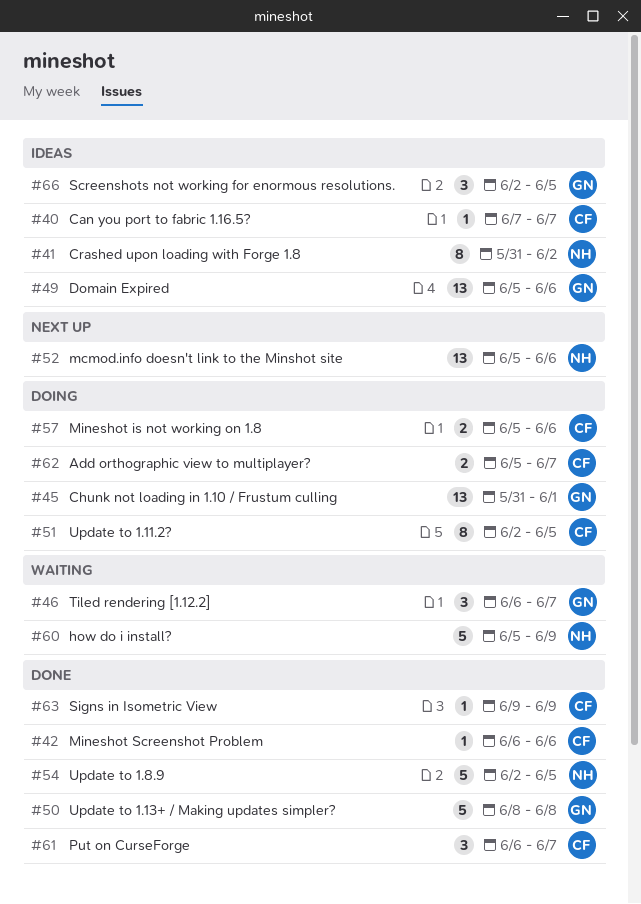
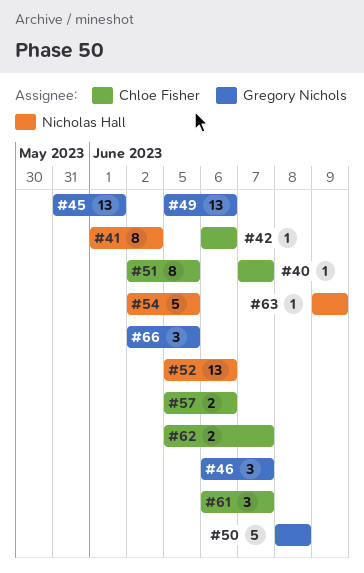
#41, start: May 31 -> Jun 1
#60: present -> none
#63, owner: Chloe Fisher -> Nicholas Hall

